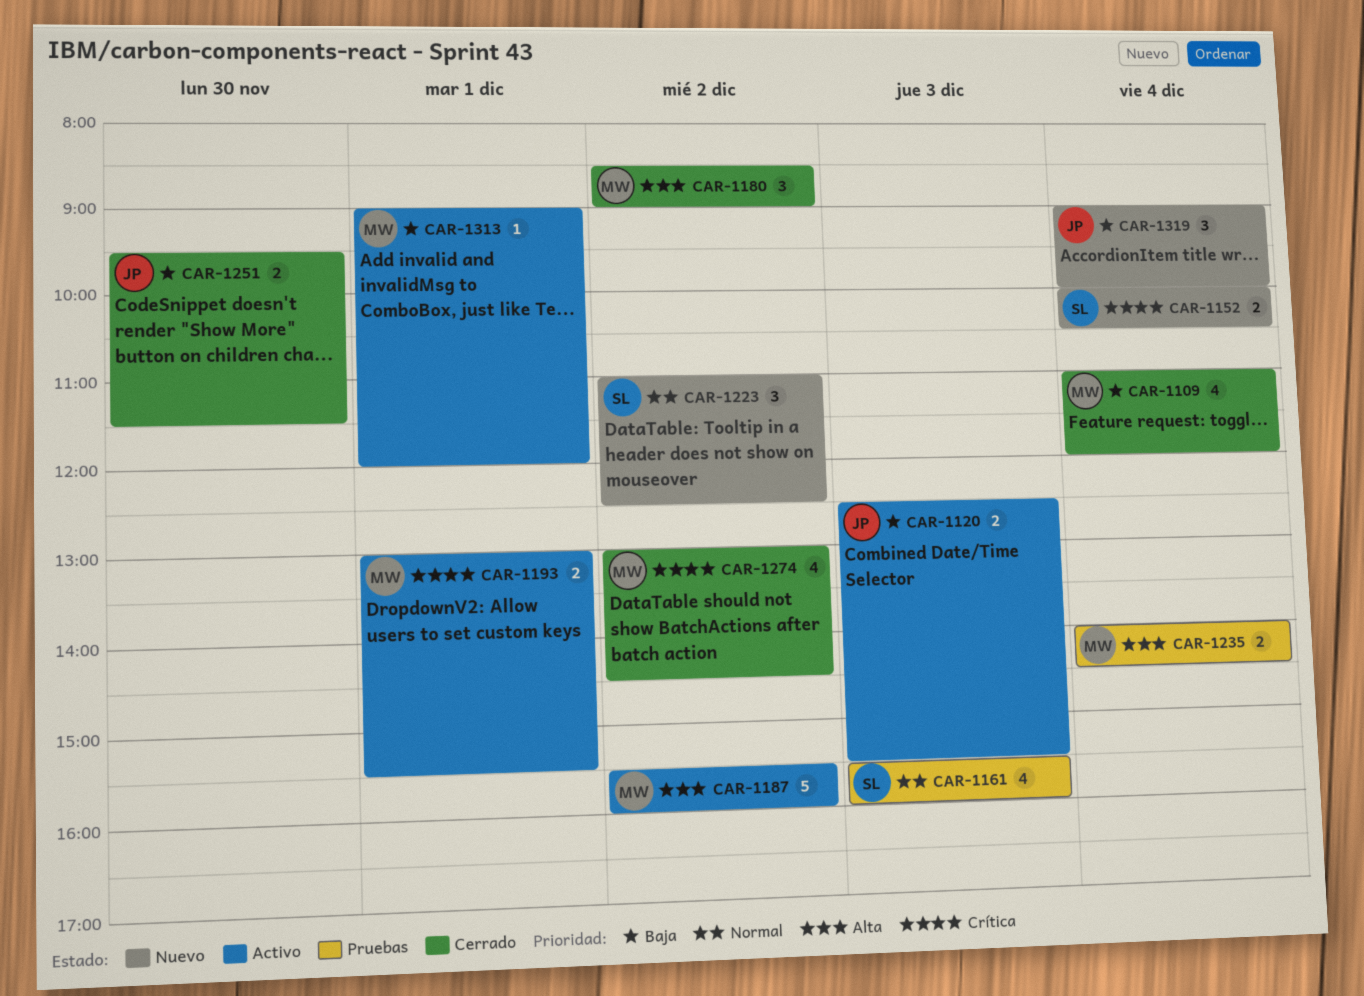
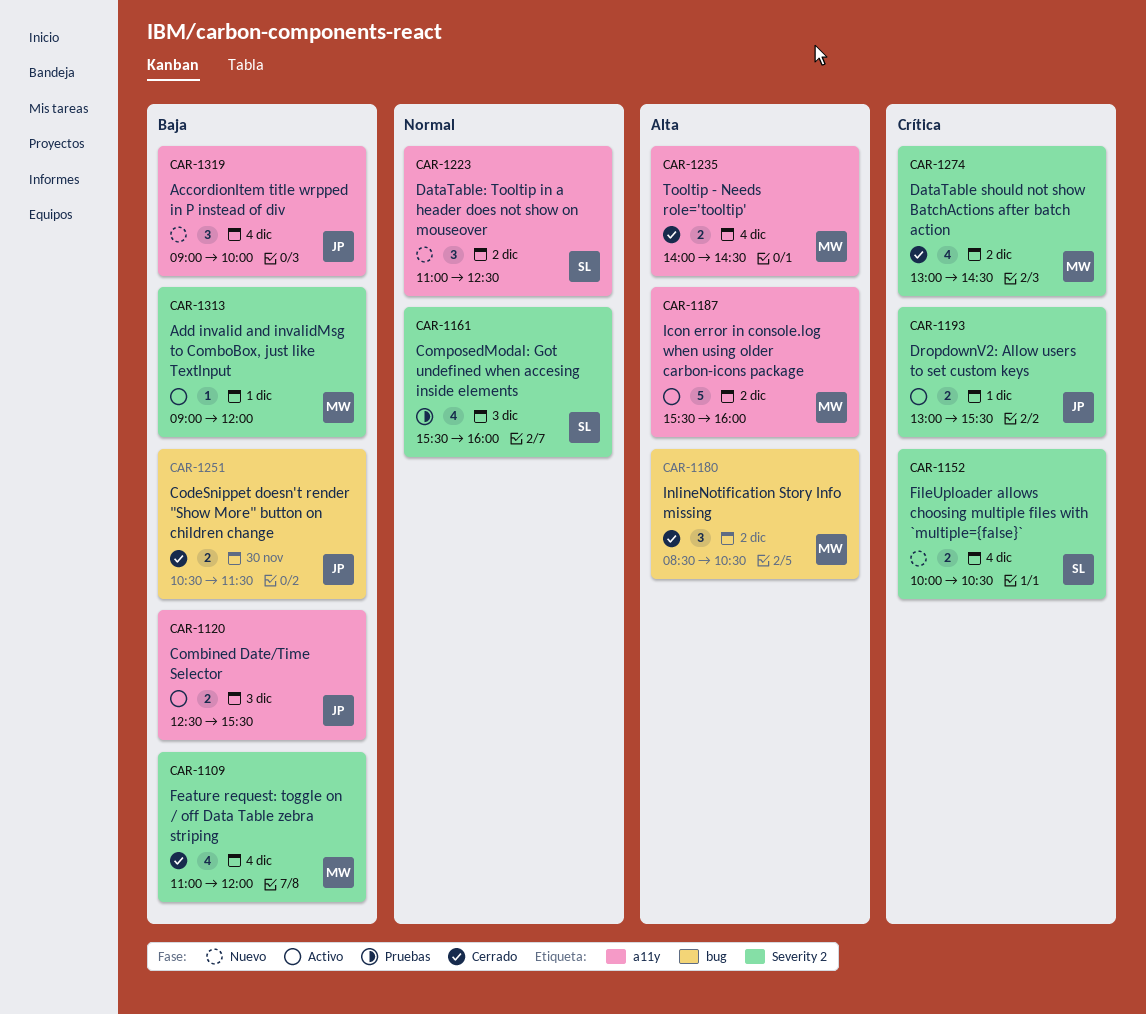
CAR-1180, ends: 09:00 -> 10:30
CAR-1193, owner: MW -> JP
CAR-1235, status: Pruebas -> Cerrado
CAR-1251, begins: 09:30 -> 10:30

